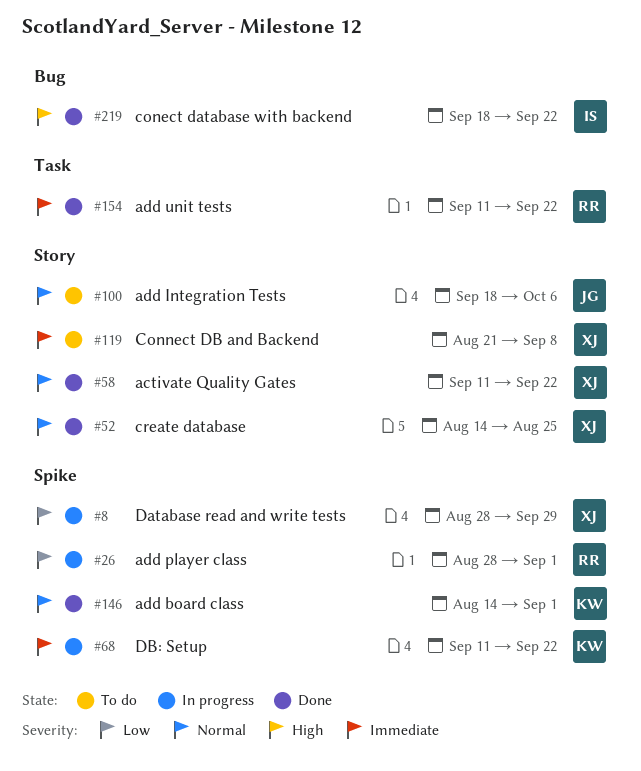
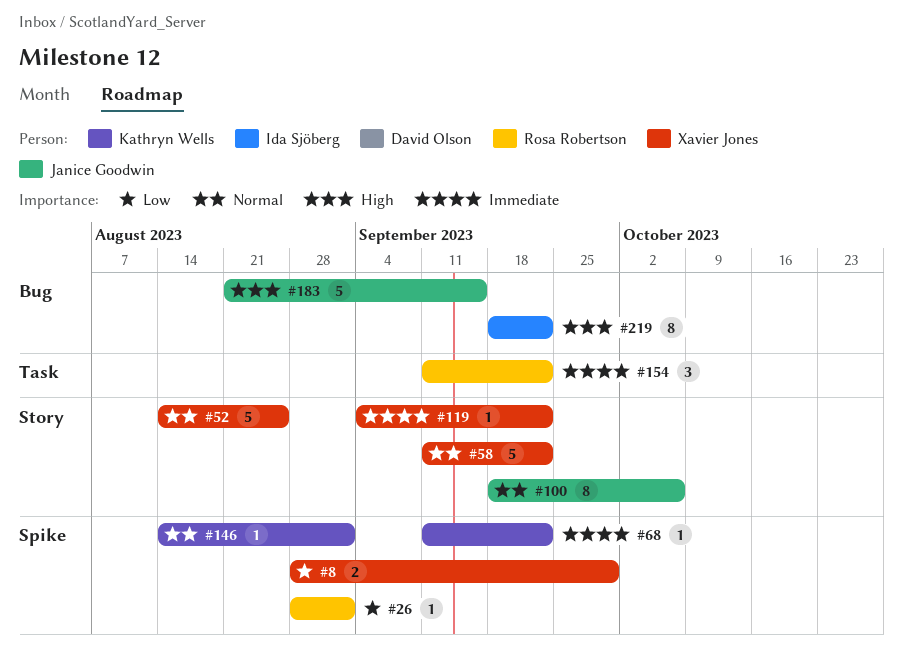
#119, start: Aug 21 -> Sep 4
#119, due: Sep 8 -> Sep 22
#183: none -> present

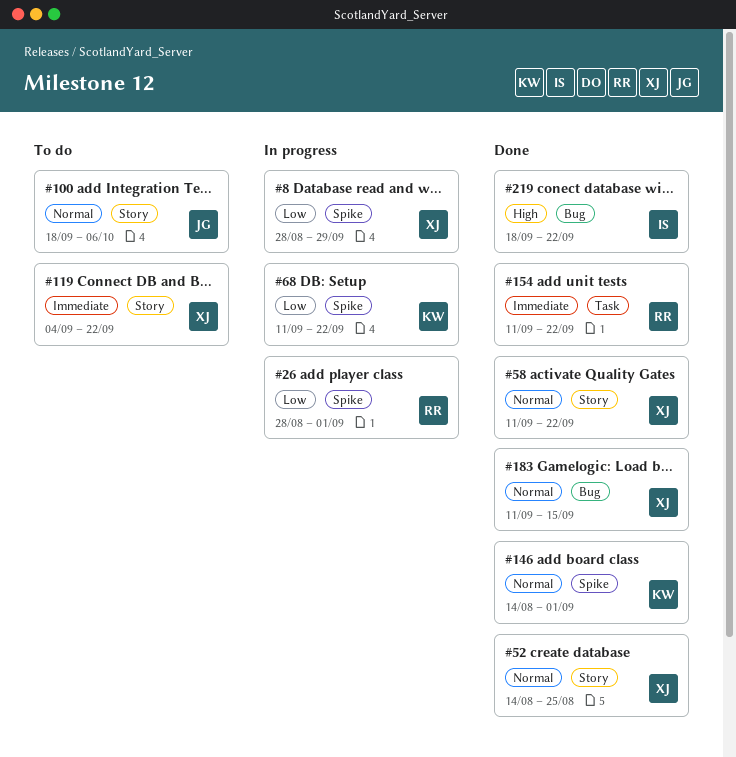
#68, priority: Immediate -> Low
#183, owner: Janice Goodwin -> Xavier Jones
#183, priority: High -> Normal
#183, start: Aug 21 -> Sep 11

